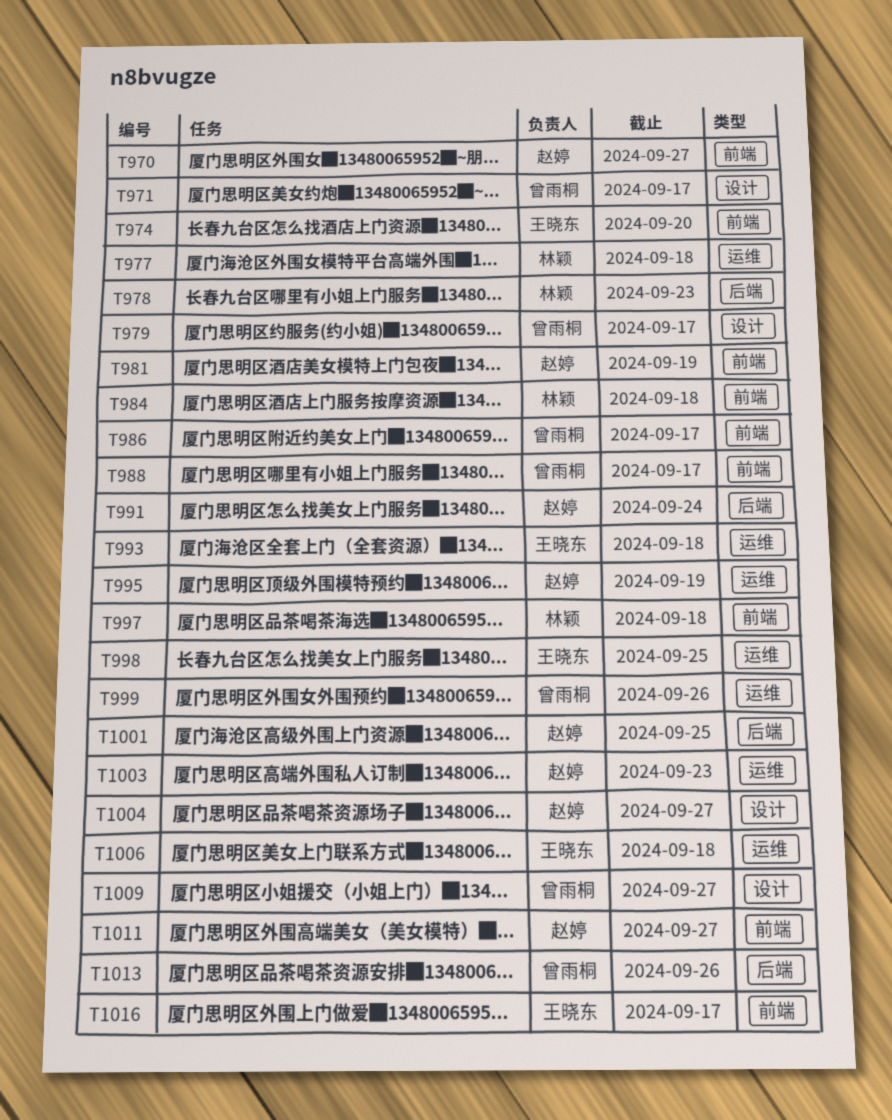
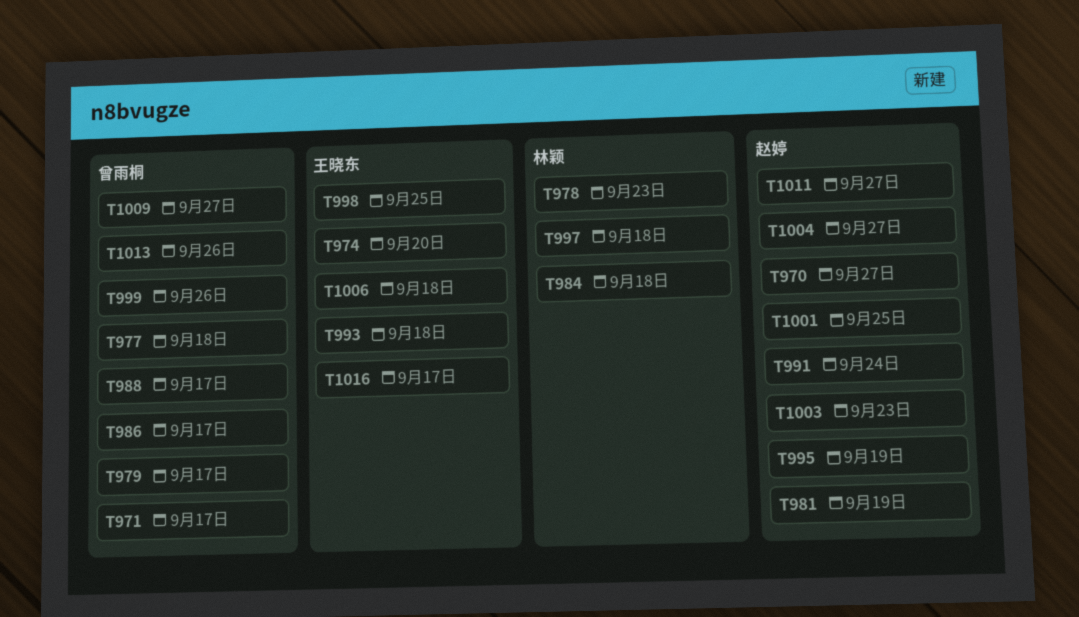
T977, owner: 林颖 -> 曾雨桐

